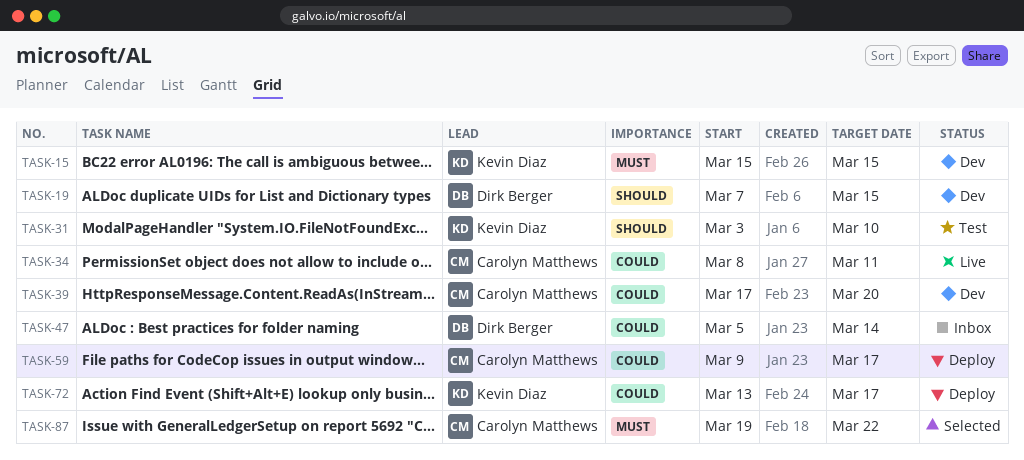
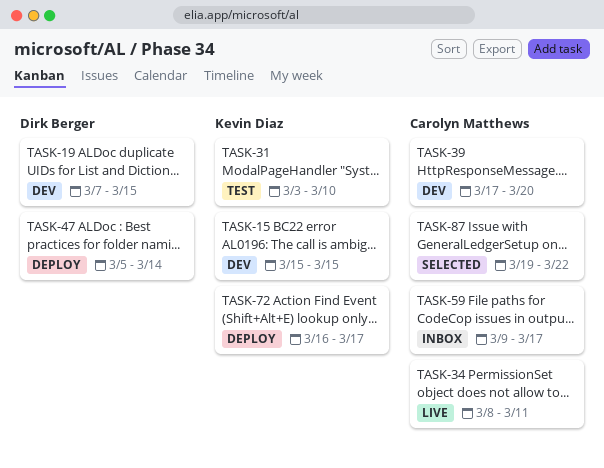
TASK-47, status: Inbox -> Deploy
TASK-59, status: Deploy -> Inbox
TASK-72, start: Mar 13 -> Mar 16

